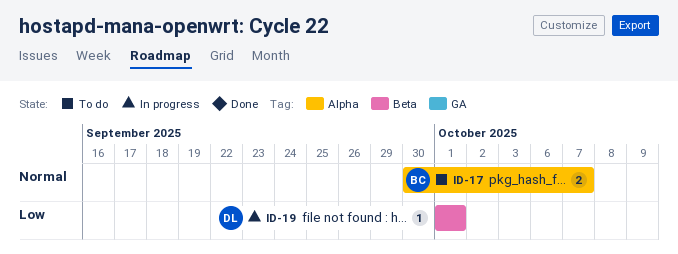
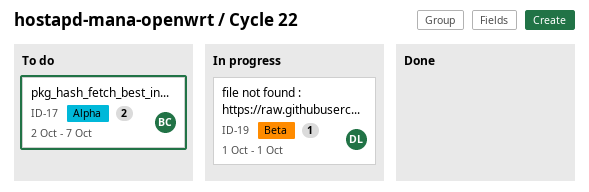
ID-17, start: Sep 30 -> Oct 2

